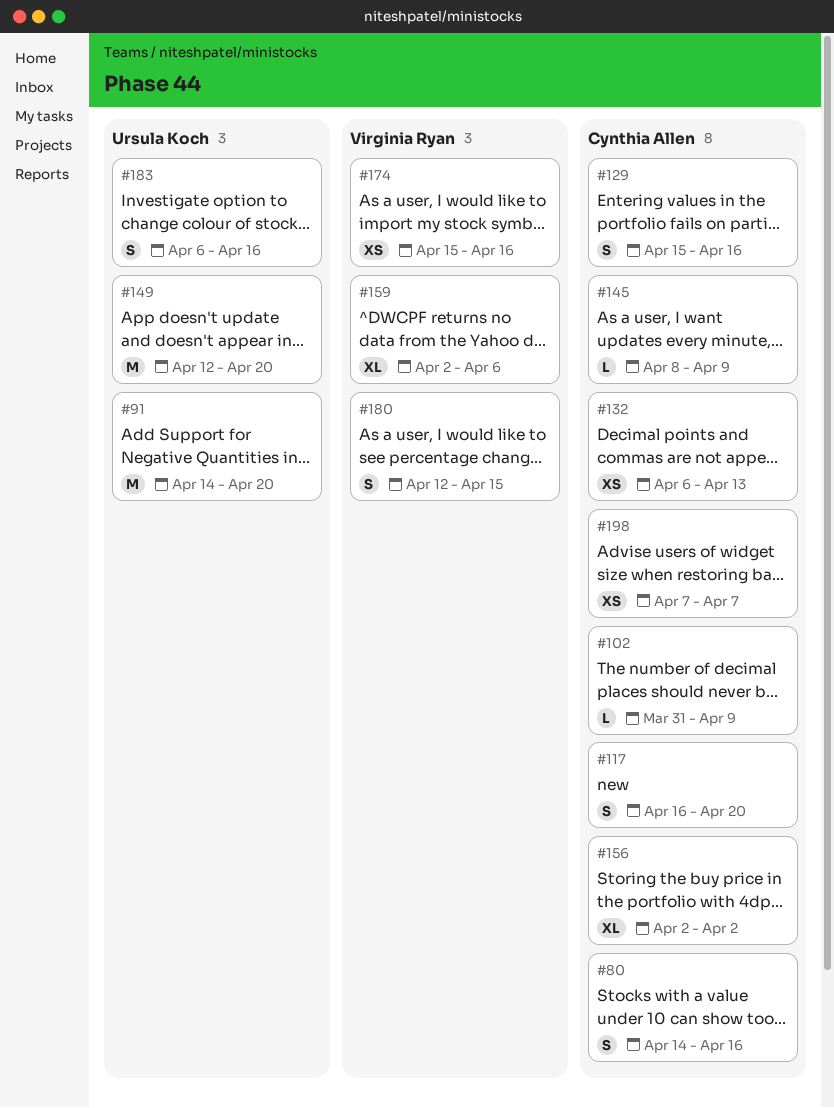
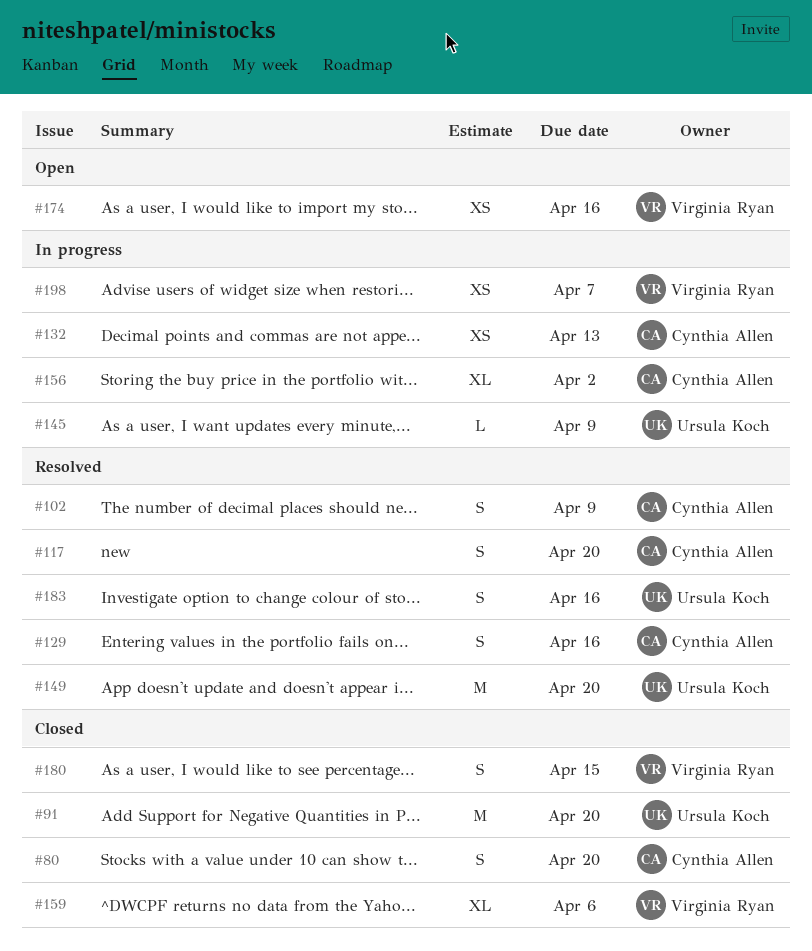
#80, due: Apr 16 -> Apr 20
#102, estimate: L -> S
#145, owner: Cynthia Allen -> Ursula Koch
#198, owner: Cynthia Allen -> Virginia Ryan

